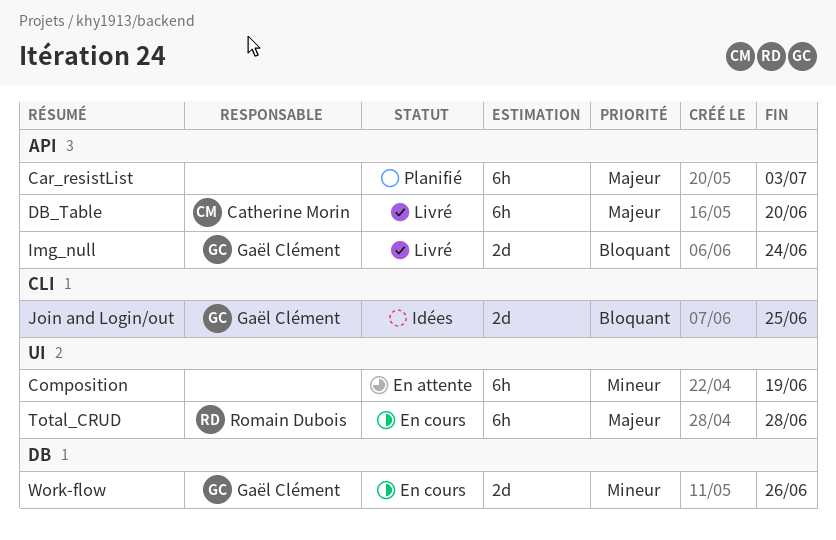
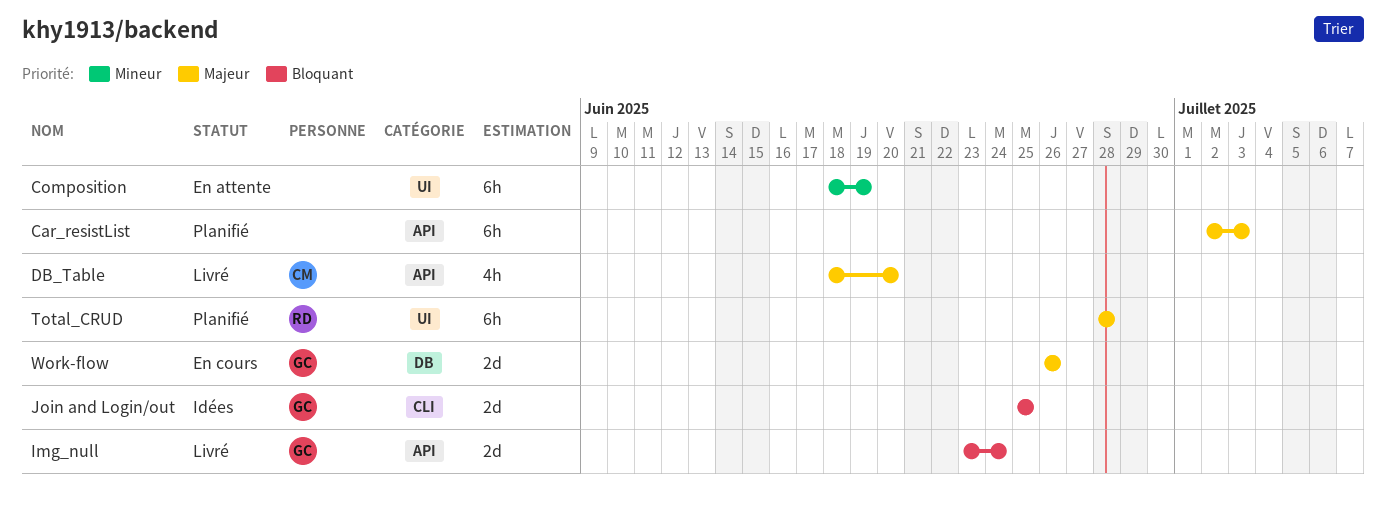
DB_Table, estimate: 6h -> 4h
Total_CRUD, status: En cours -> Planifié
Work-flow, priority: Mineur -> Majeur

